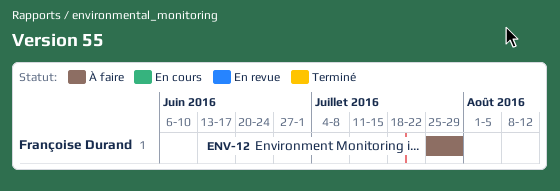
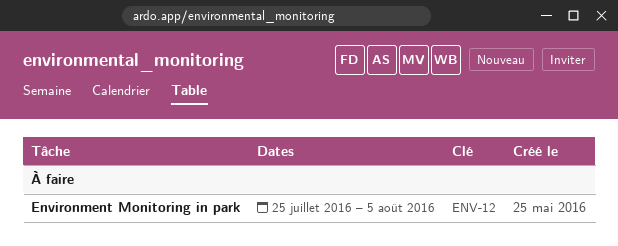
ENV-12, due: Jul 29 -> Aug 5

